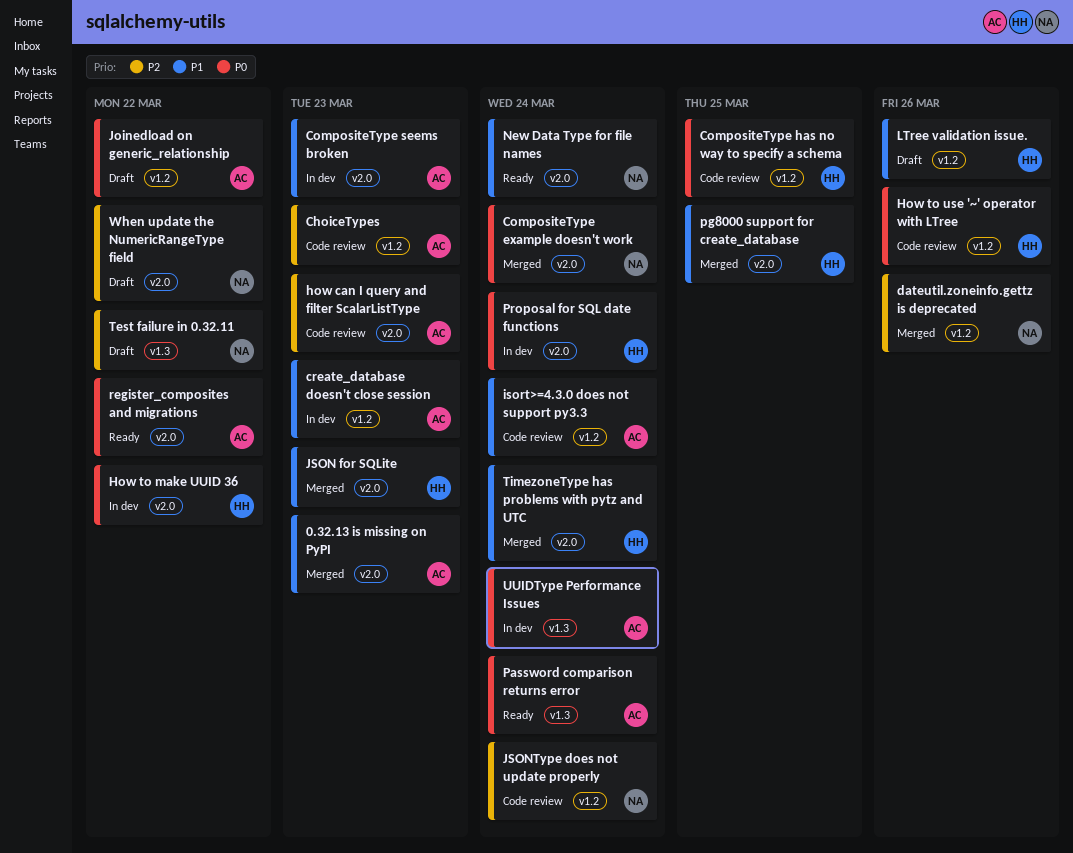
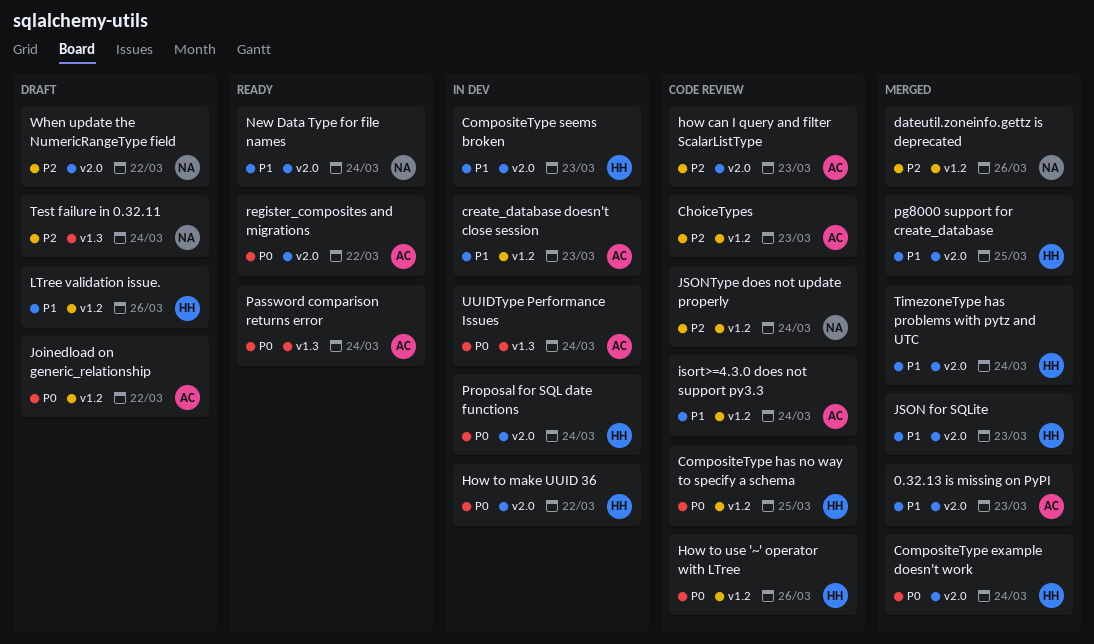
CompositeType example doesn't work, owner: NA -> HH
CompositeType seems broken, owner: AC -> HH
Test failure in 0.32.11, due: Mar 22 -> Mar 24

